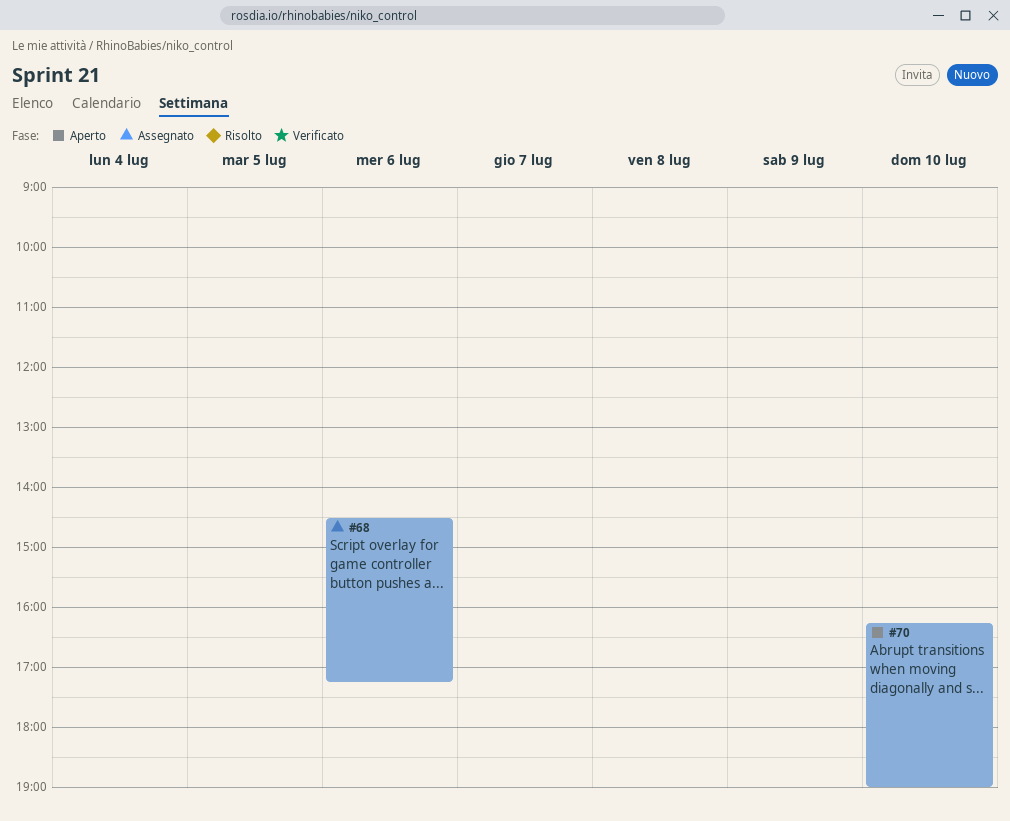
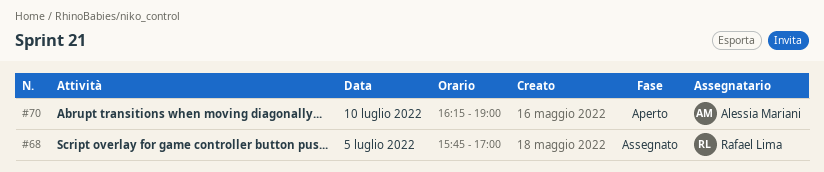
#68, day: Jul 6 -> Jul 5
#68, begins: 14:30 -> 15:45
#68, ends: 17:15 -> 17:00

